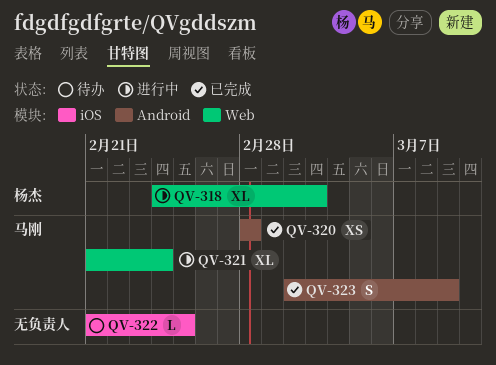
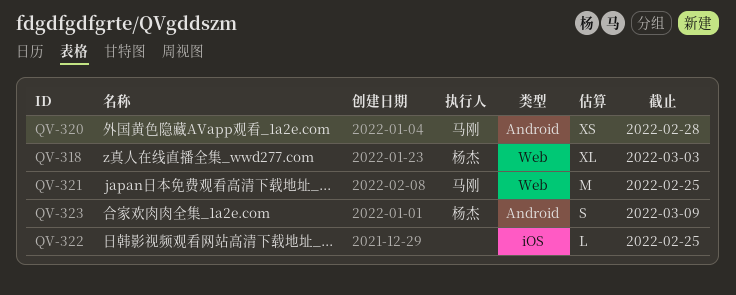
QV-321, estimate: XL -> M
QV-321, due: Feb 24 -> Feb 25
QV-323, owner: 马刚 -> 杨杰

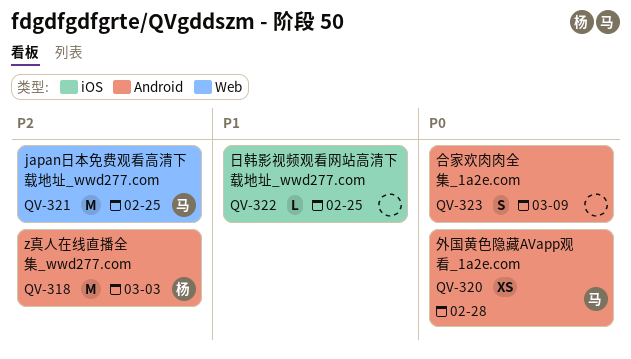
QV-318, label: Web -> Android
QV-318, estimate: XL -> M
QV-323, owner: 杨杰 -> none

